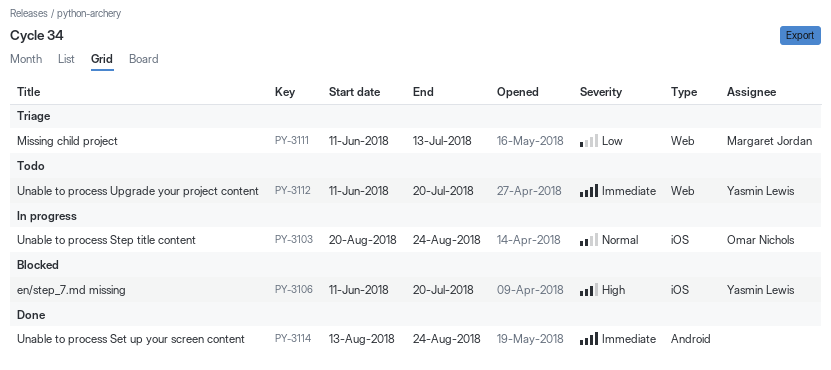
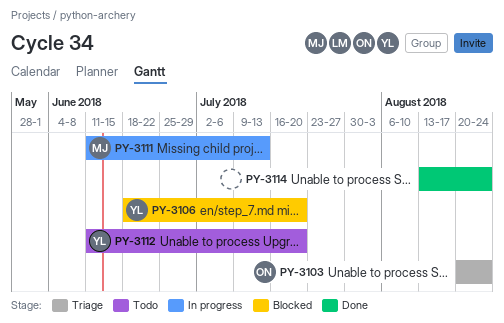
PY-3103, status: In progress -> Triage
PY-3106, start: Jun 11 -> Jun 18
PY-3111, status: Triage -> In progress

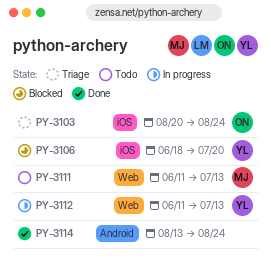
PY-3111, status: In progress -> Todo
PY-3112, status: Todo -> In progress
PY-3112, due: Jul 20 -> Jul 13

